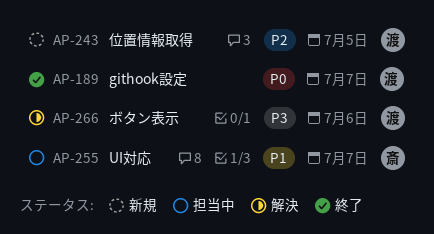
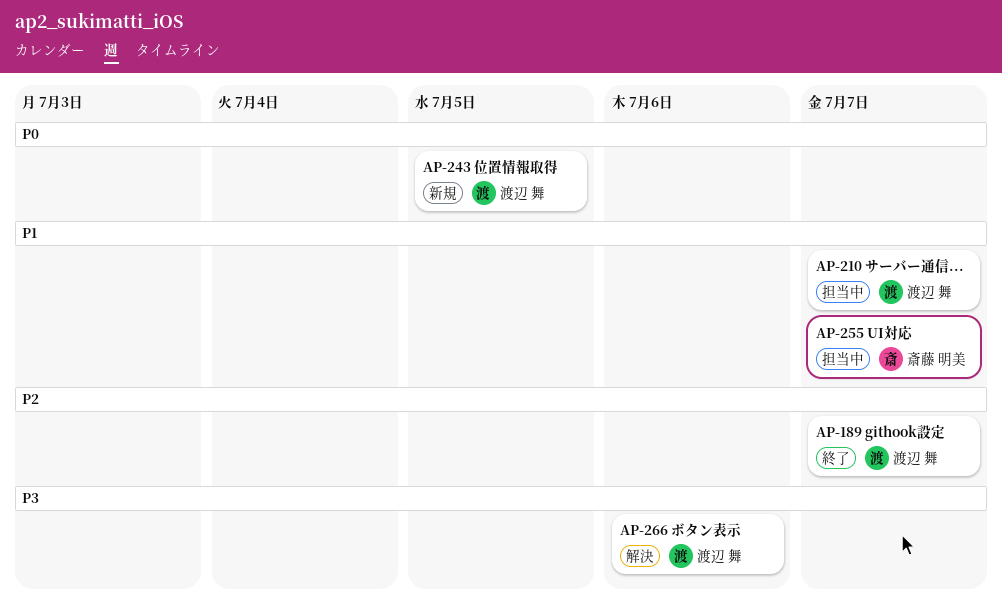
AP-189, priority: P0 -> P2
AP-210: none -> present
AP-243, priority: P2 -> P0

